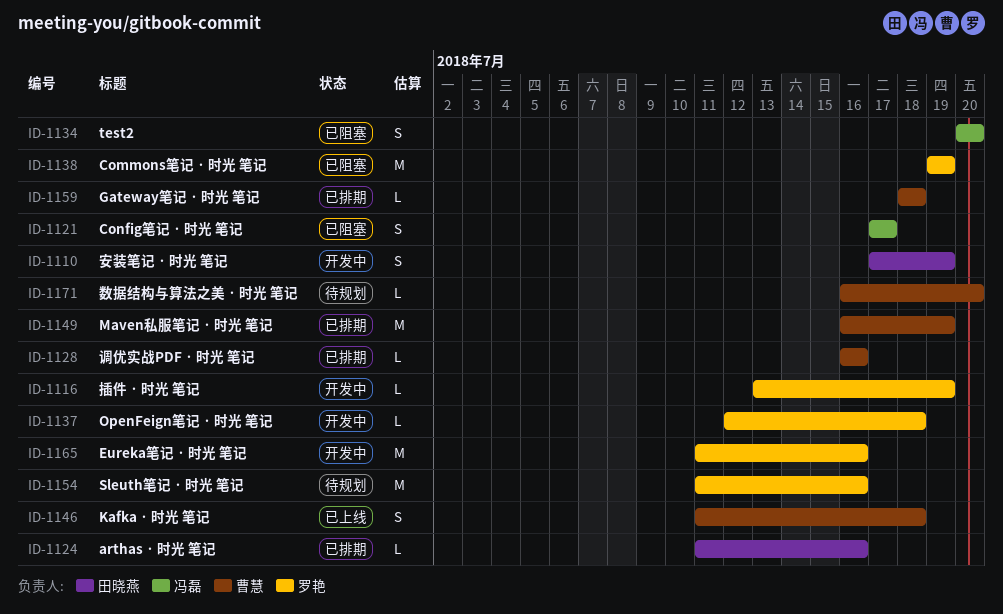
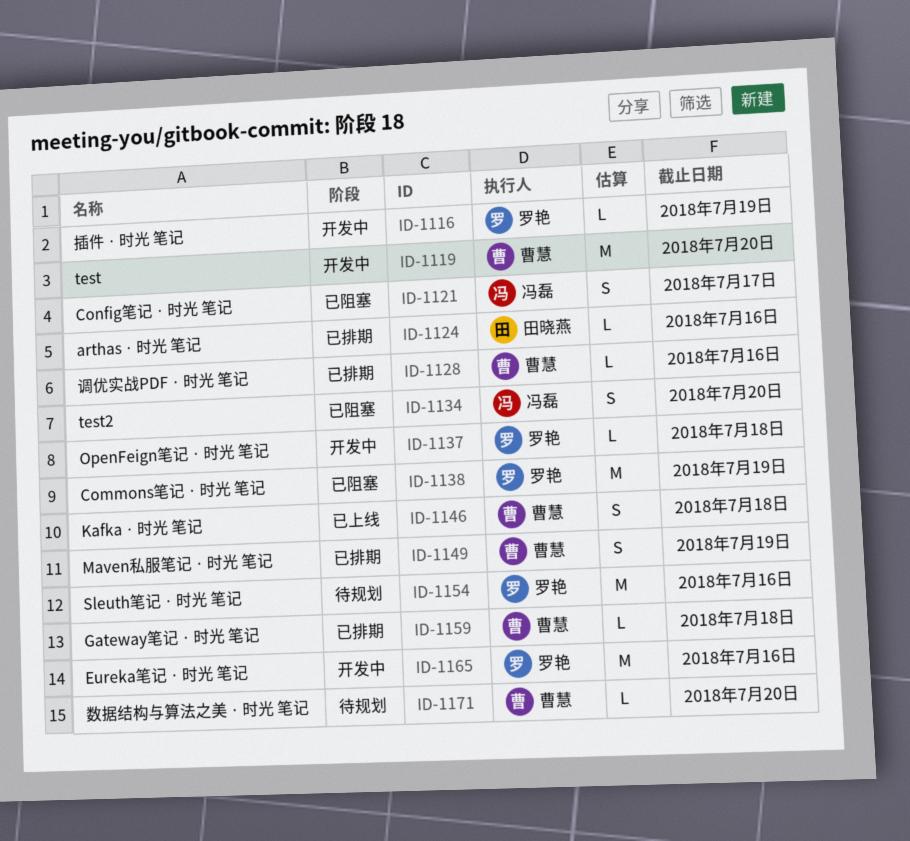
ID-1110: present -> none
ID-1119: none -> present
ID-1149, estimate: M -> S

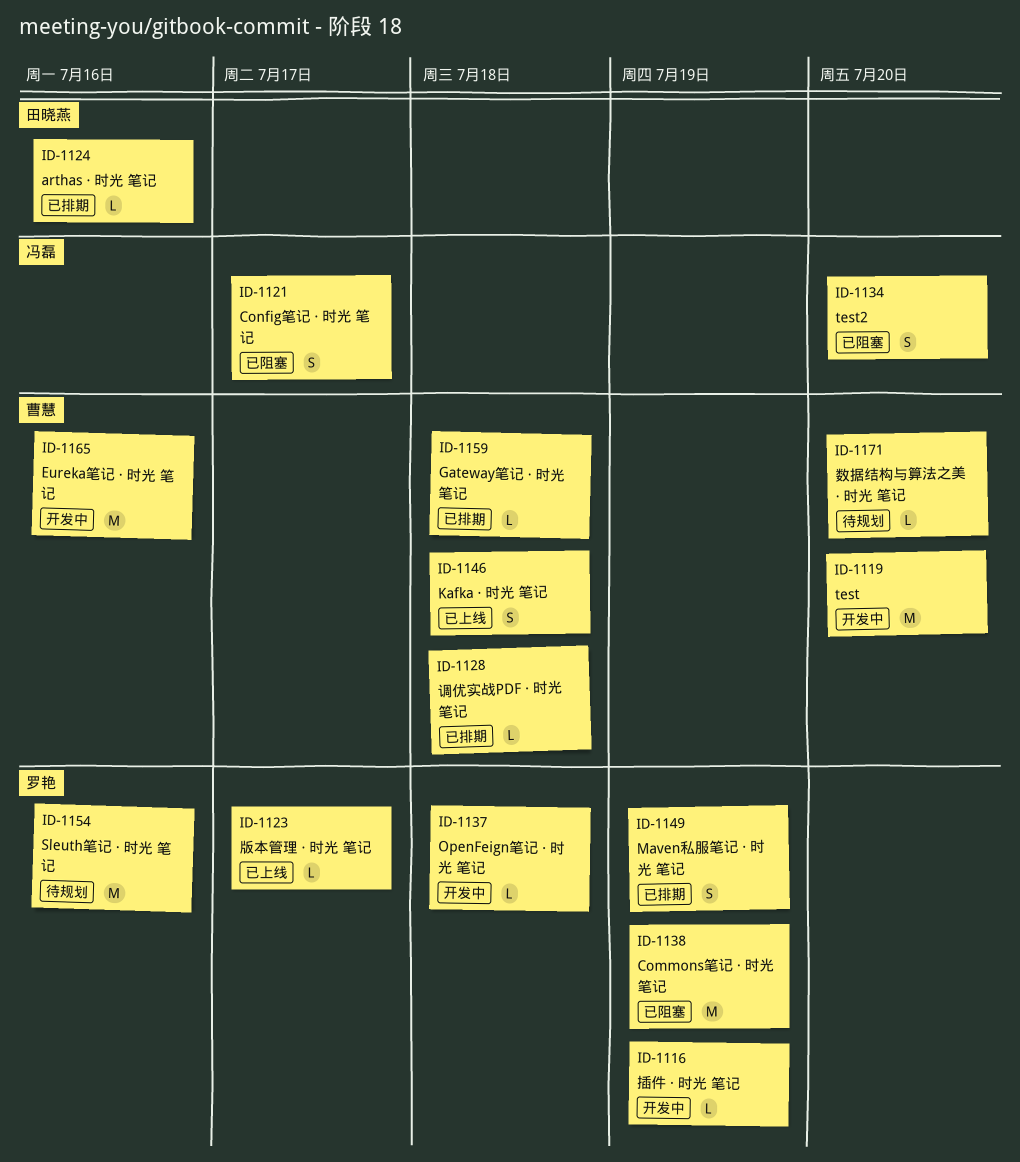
ID-1123: none -> present
ID-1128, due: Jul 16 -> Jul 18
ID-1149, owner: 曹慧 -> 罗艳
ID-1165, owner: 罗艳 -> 曹慧

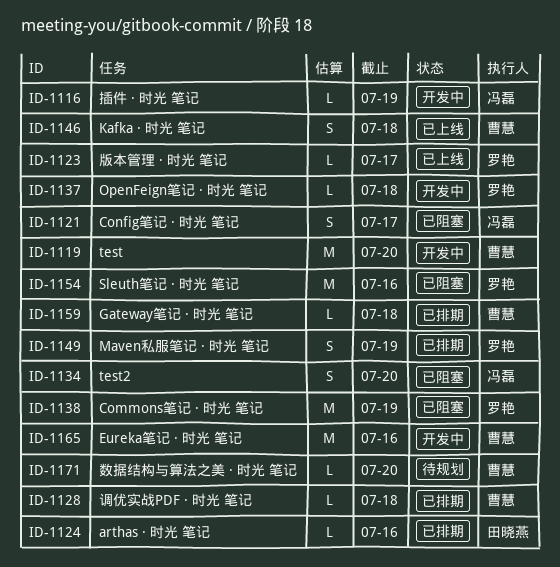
ID-1116, owner: 罗艳 -> 冯磊
ID-1154, status: 待规划 -> 已阻塞

